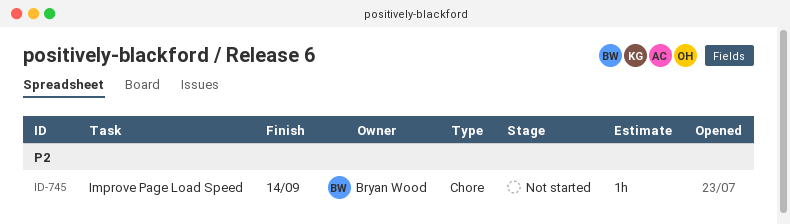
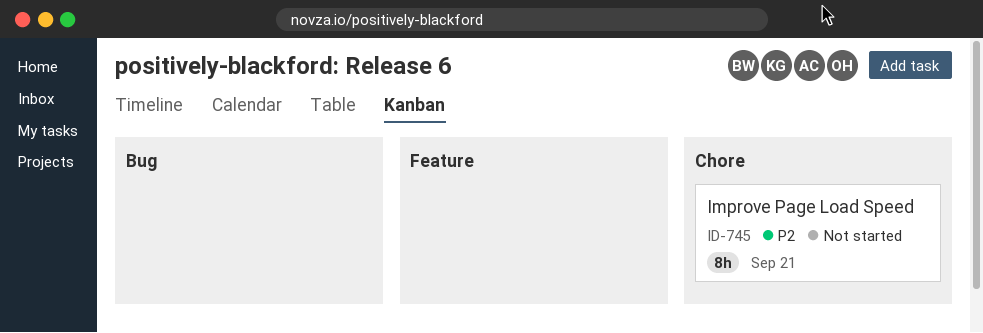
ID-745, estimate: 1h -> 8h
ID-745, due: Sep 14 -> Sep 21

